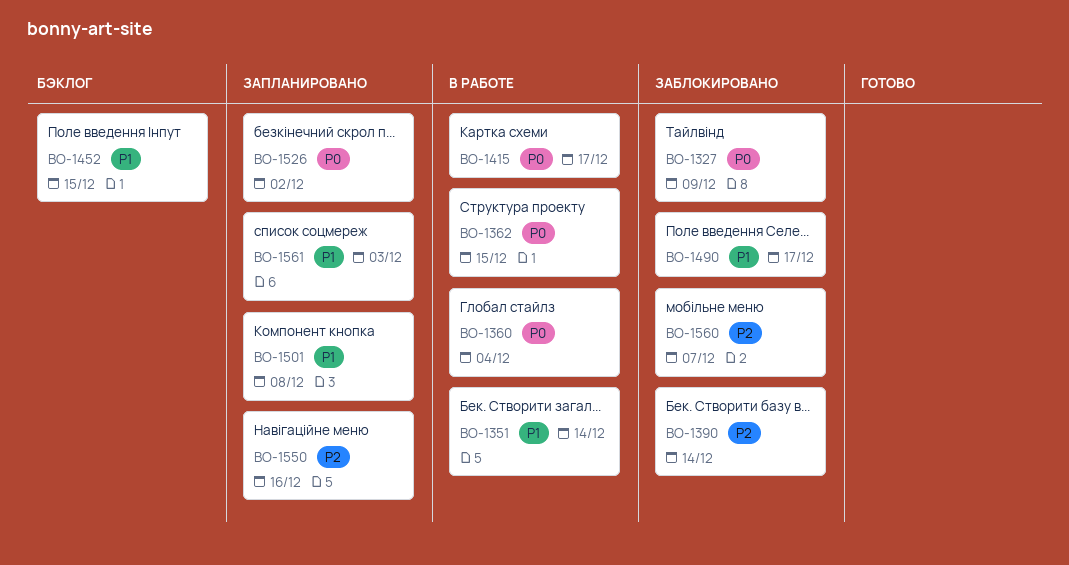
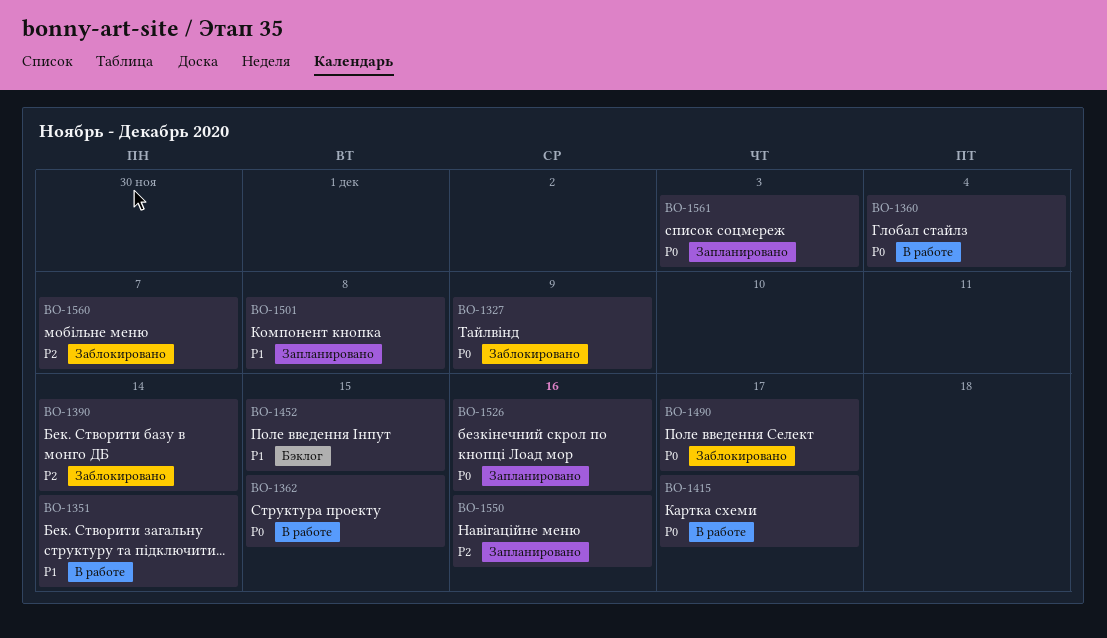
BO-1490, priority: P1 -> P0
BO-1526, due: Dec 2 -> Dec 16
BO-1561, priority: P1 -> P0

